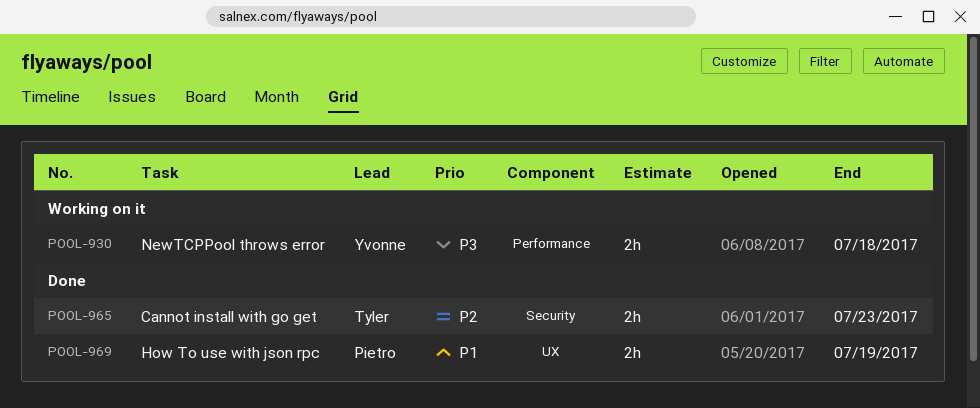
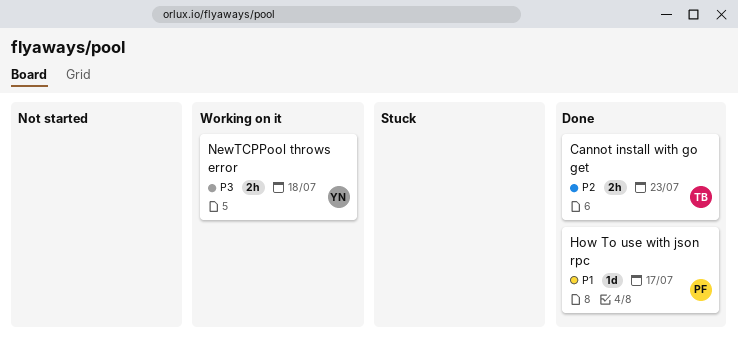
How To use with json rpc, estimate: 2h -> 1d
How To use with json rpc, due: Jul 19 -> Jul 17

